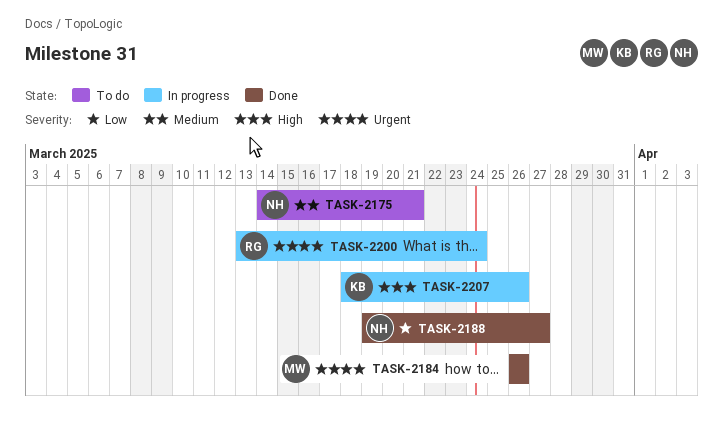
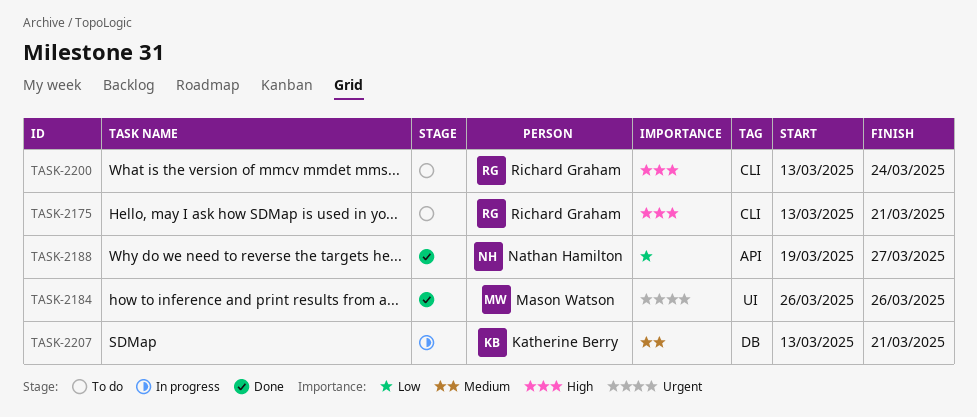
TASK-2175, owner: Nathan Hamilton -> Richard Graham
TASK-2175, priority: Medium -> High
TASK-2175, start: Mar 14 -> Mar 13
TASK-2200, status: In progress -> To do
TASK-2200, priority: Urgent -> High
TASK-2207, priority: High -> Medium
TASK-2207, start: Mar 18 -> Mar 13
TASK-2207, due: Mar 26 -> Mar 21

